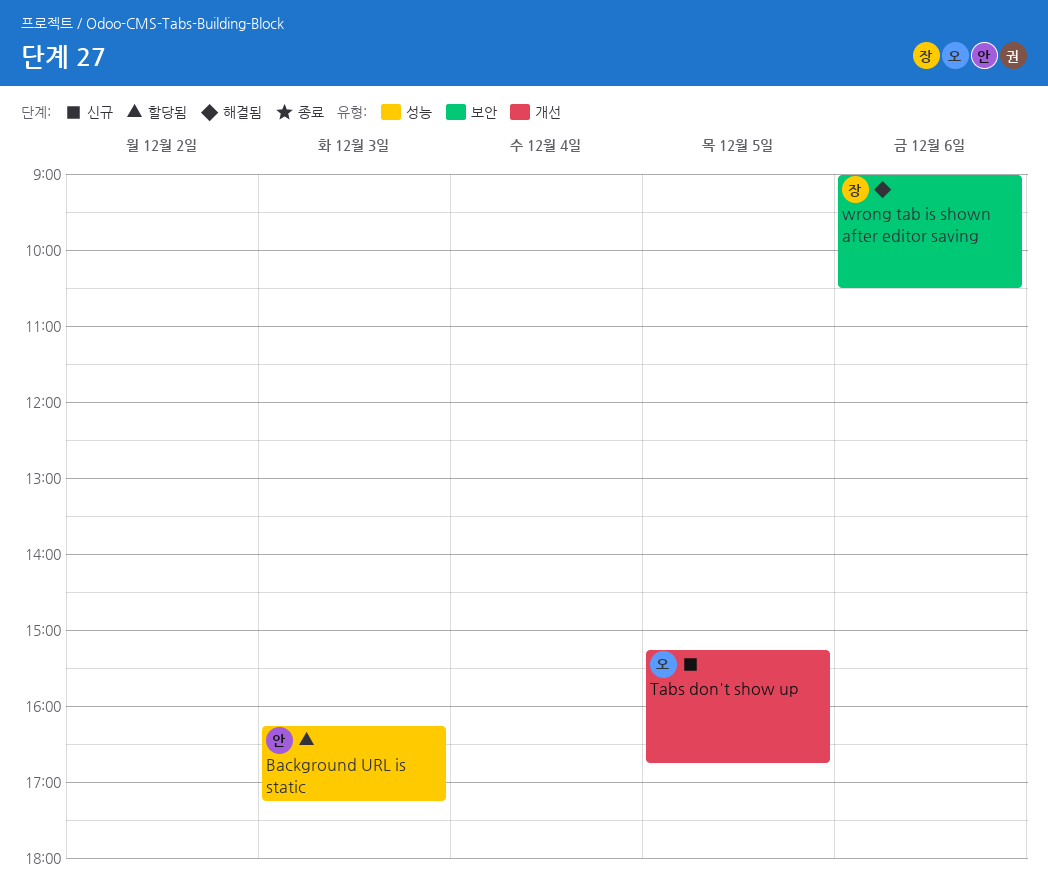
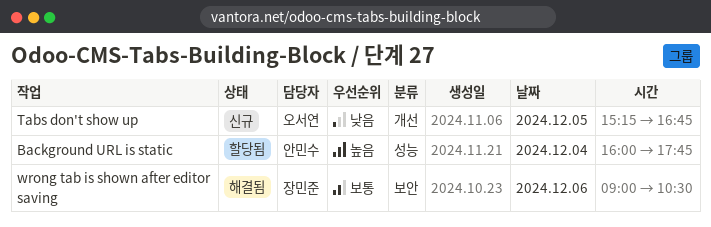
Background URL is static, day: Dec 3 -> Dec 4
Background URL is static, begins: 16:15 -> 16:00
Background URL is static, ends: 17:15 -> 17:45

